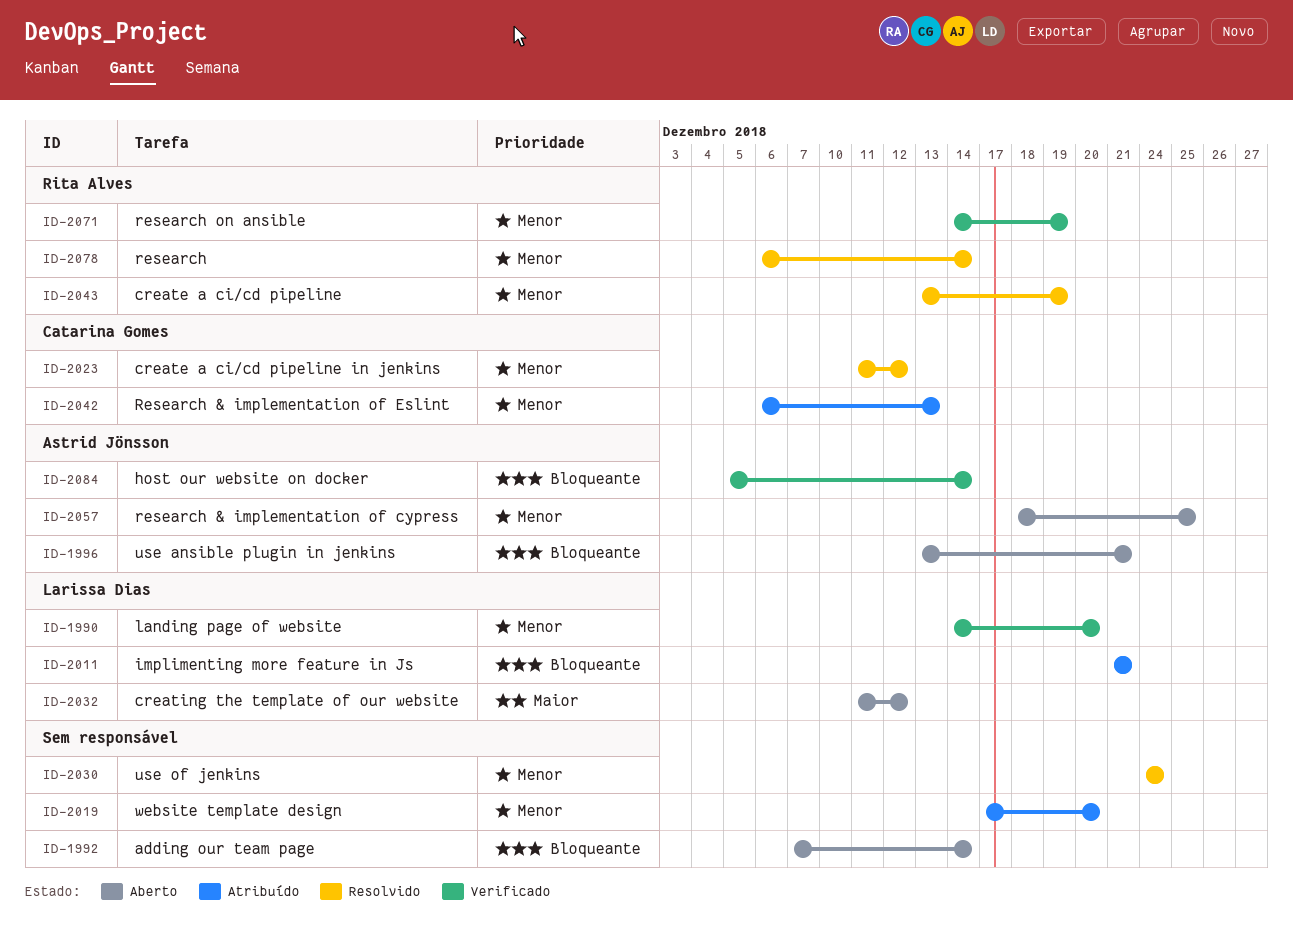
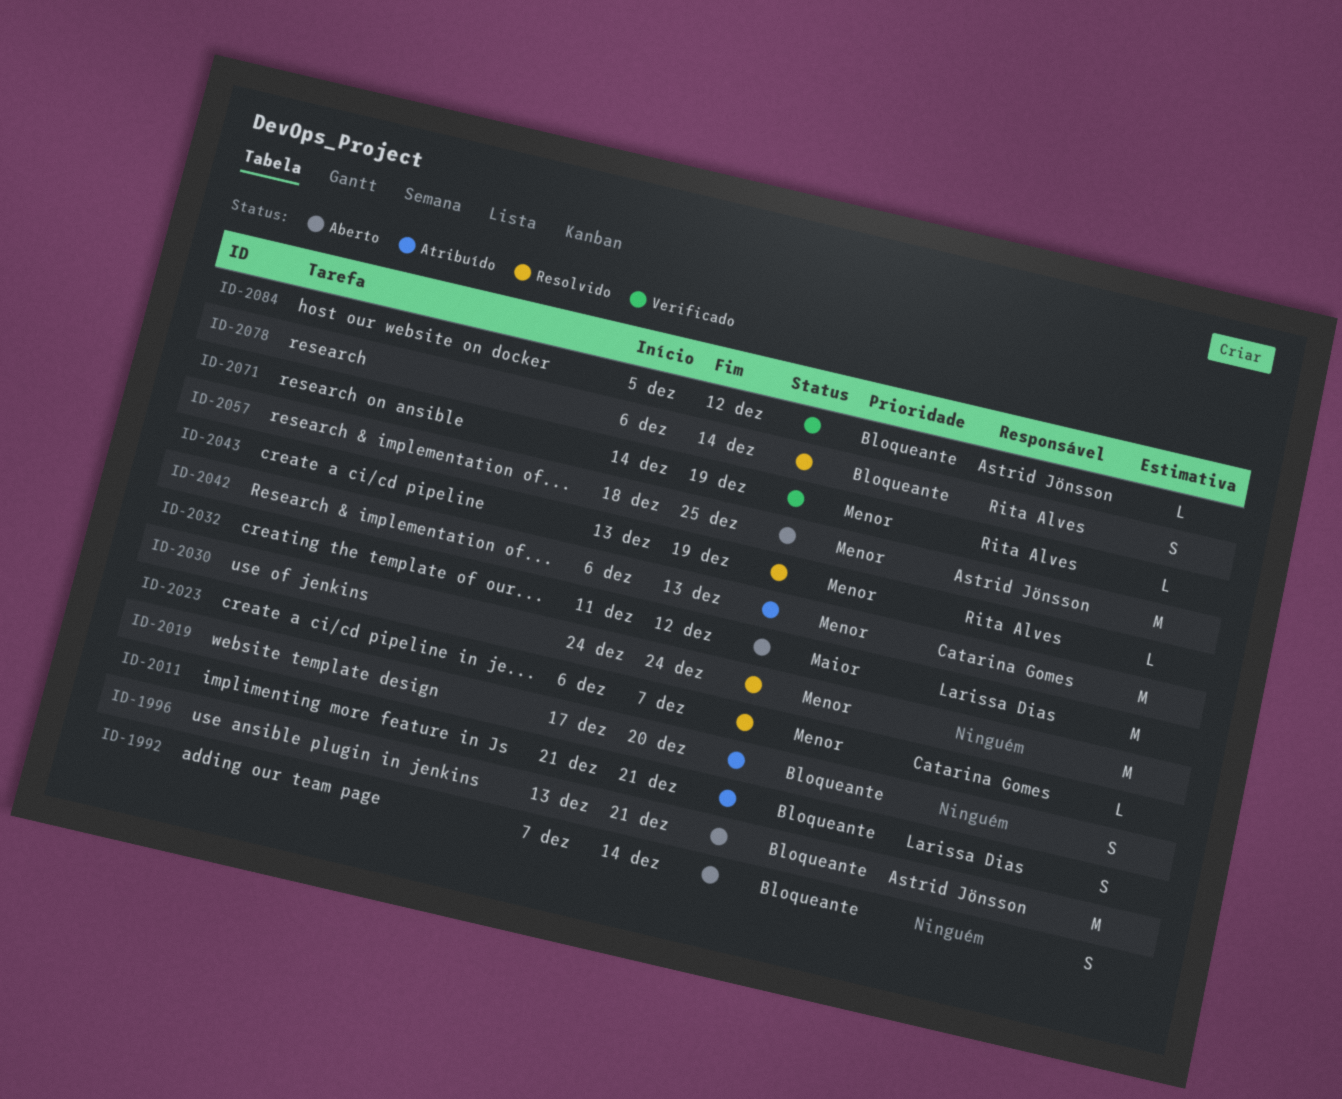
ID-1990: present -> none
ID-2019, priority: Menor -> Bloqueante
ID-2023, start: Dec 11 -> Dec 6
ID-2023, due: Dec 12 -> Dec 7
ID-2078, priority: Menor -> Bloqueante
ID-2084, due: Dec 14 -> Dec 12

